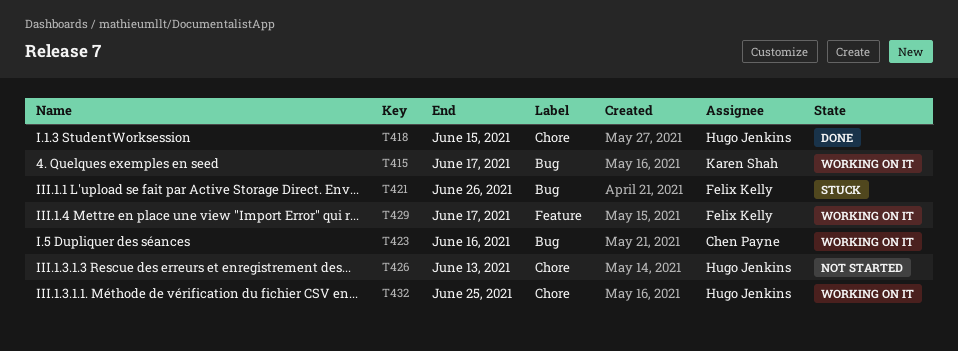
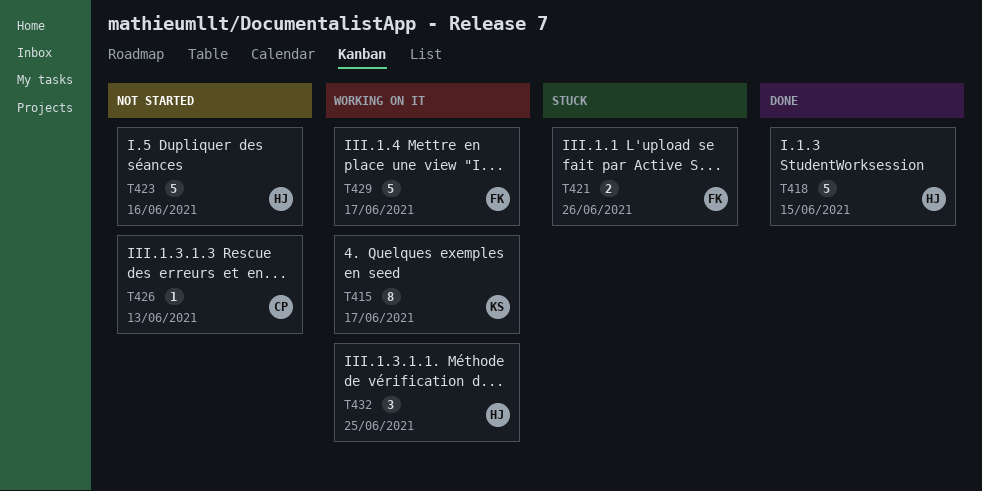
T423, status: Working on it -> Not started
T423, owner: Chen Payne -> Hugo Jenkins
T426, owner: Hugo Jenkins -> Chen Payne

